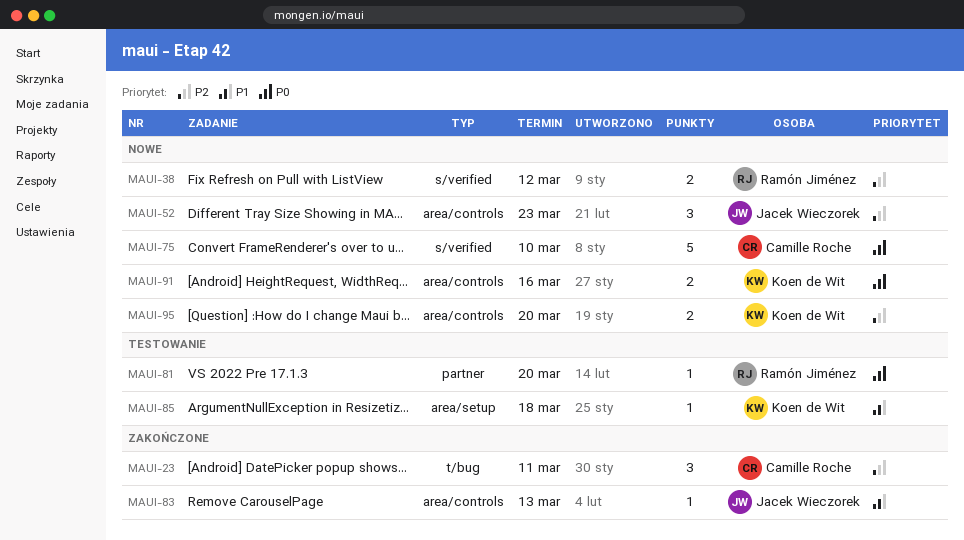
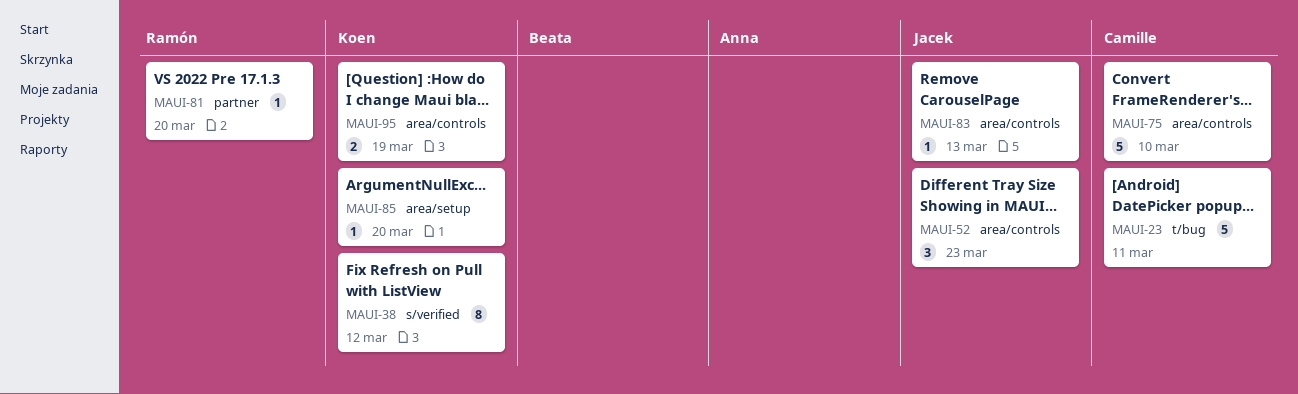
MAUI-23, estimate: 3 -> 5
MAUI-38, owner: Ramón Jiménez -> Koen de Wit
MAUI-38, estimate: 2 -> 8
MAUI-75, label: s/verified -> area/controls
MAUI-85, due: Mar 18 -> Mar 20
MAUI-91: present -> none
MAUI-95, due: Mar 20 -> Mar 19

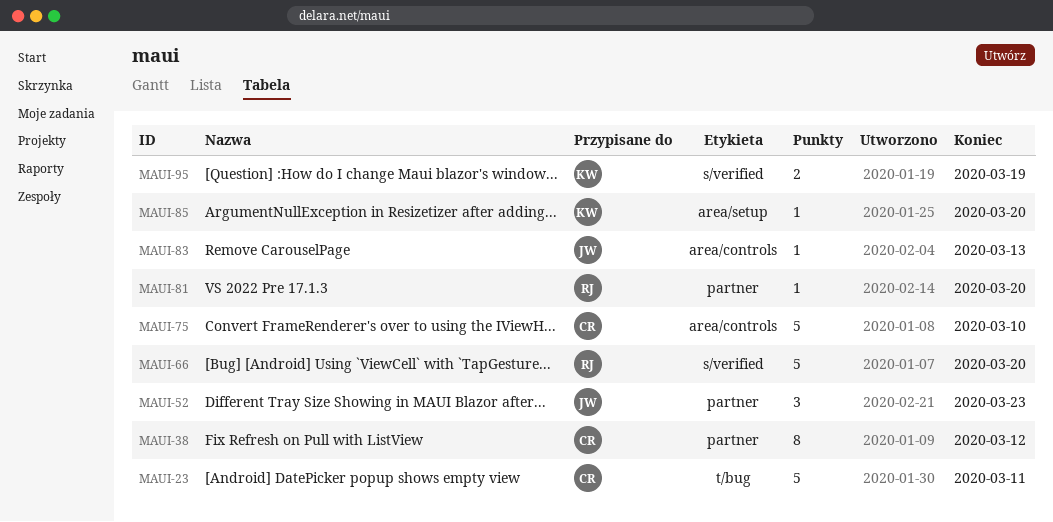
MAUI-38, owner: Koen -> Camille
MAUI-38, label: s/verified -> partner
MAUI-52, label: area/controls -> partner
MAUI-66: none -> present
MAUI-95, label: area/controls -> s/verified

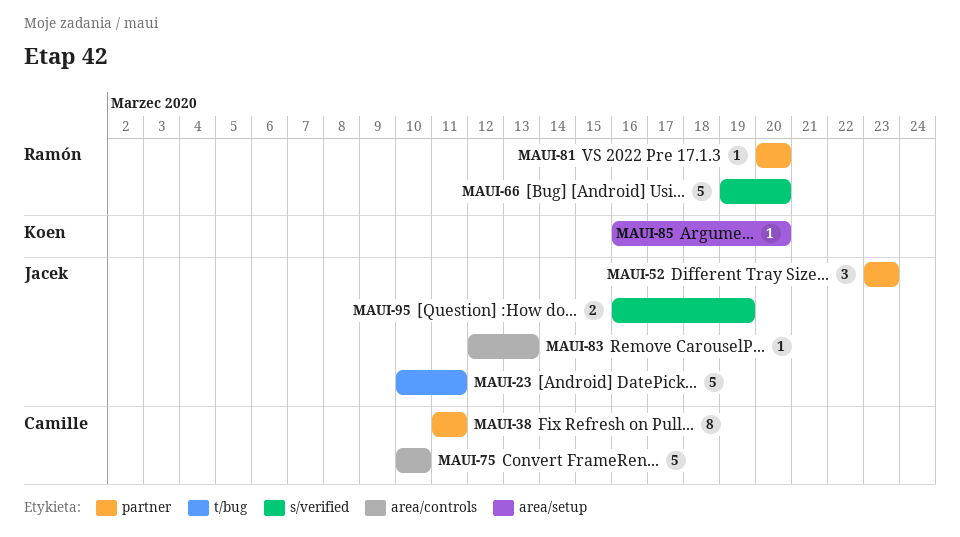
MAUI-23, owner: Camille -> Jacek
MAUI-38, due: Mar 12 -> Mar 11
MAUI-95, owner: Koen -> Jacek

